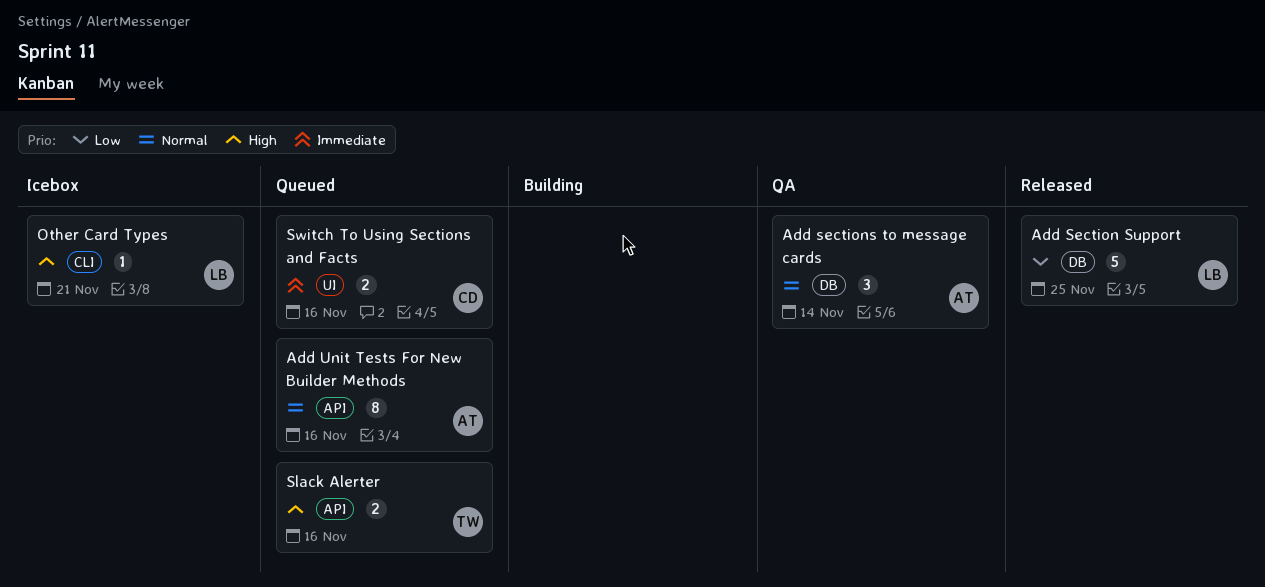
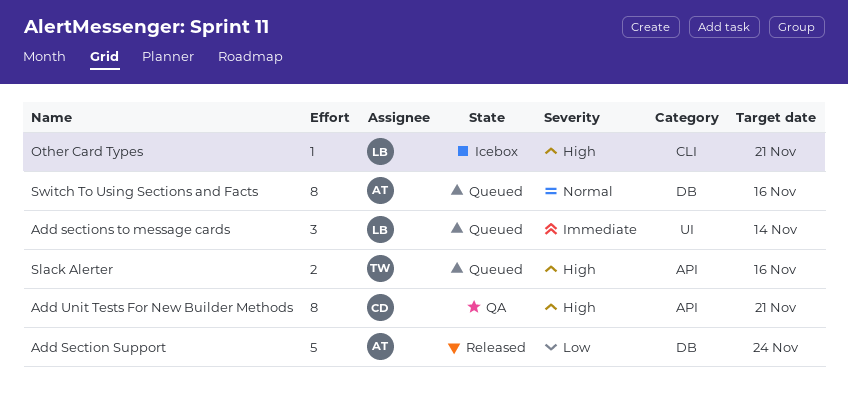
Add Section Support, owner: LB -> AT
Add Section Support, due: Nov 25 -> Nov 24
Add sections to message cards, status: QA -> Queued
Add sections to message cards, owner: AT -> LB
Add sections to message cards, priority: Normal -> Immediate
Add sections to message cards, label: DB -> UI
Add Unit Tests For New Builder Methods, status: Queued -> QA
Add Unit Tests For New Builder Methods, owner: AT -> CD
Add Unit Tests For New Builder Methods, priority: Normal -> High
Add Unit Tests For New Builder Methods, due: Nov 16 -> Nov 21
Switch To Using Sections and Facts, owner: CD -> AT
Switch To Using Sections and Facts, priority: Immediate -> Normal
Switch To Using Sections and Facts, label: UI -> DB
Switch To Using Sections and Facts, estimate: 2 -> 8

